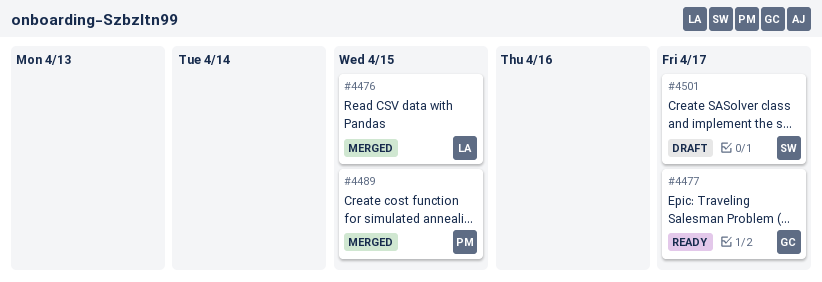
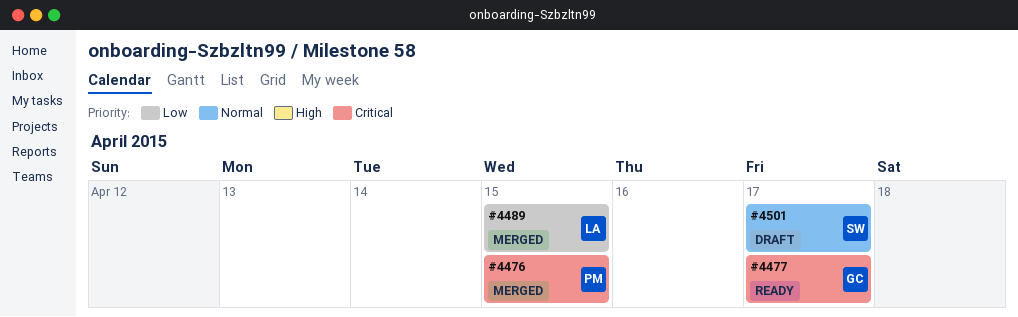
#4476, owner: LA -> PM
#4489, owner: PM -> LA

